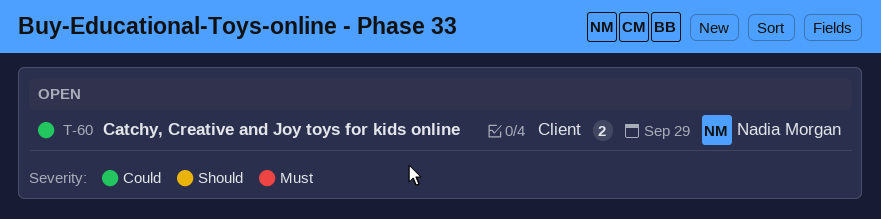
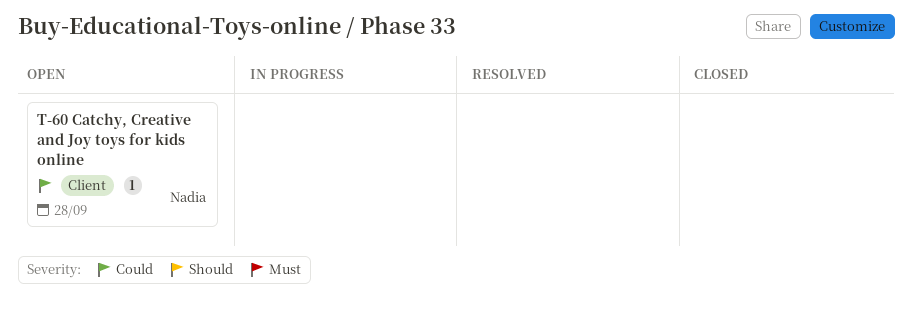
T-60, estimate: 2 -> 1
T-60, due: Sep 29 -> Sep 28

